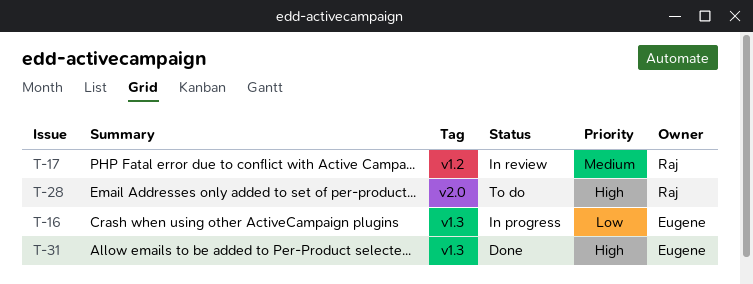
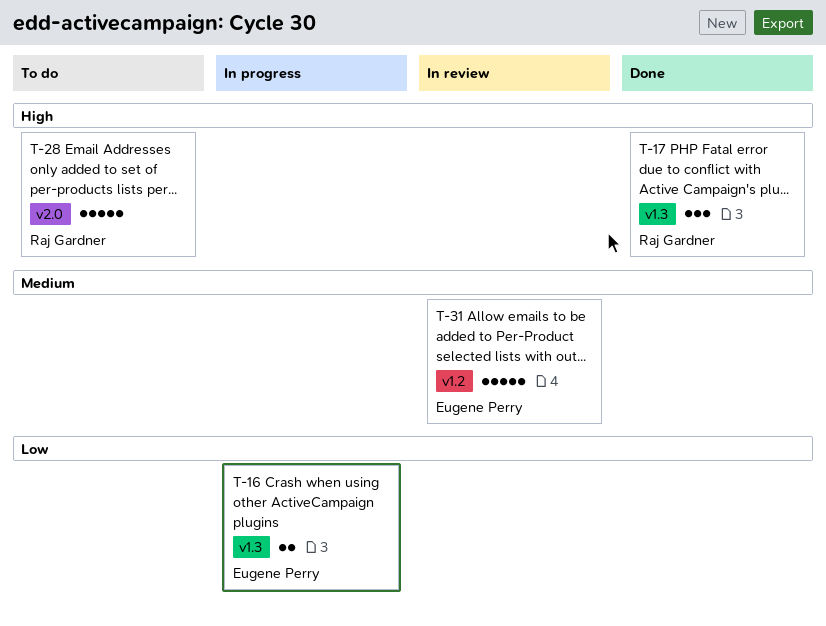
T-17, status: In review -> Done
T-17, priority: Medium -> High
T-17, label: v1.2 -> v1.3
T-31, status: Done -> In review
T-31, priority: High -> Medium
T-31, label: v1.3 -> v1.2

